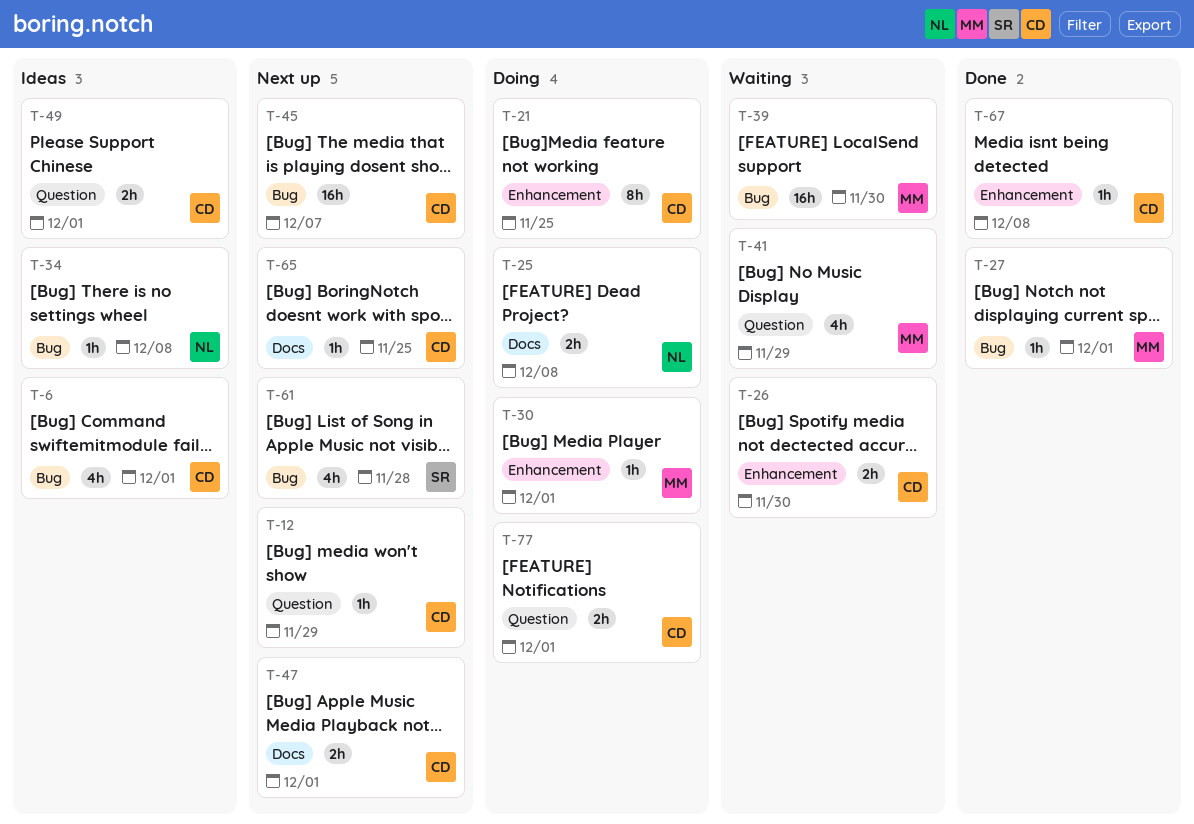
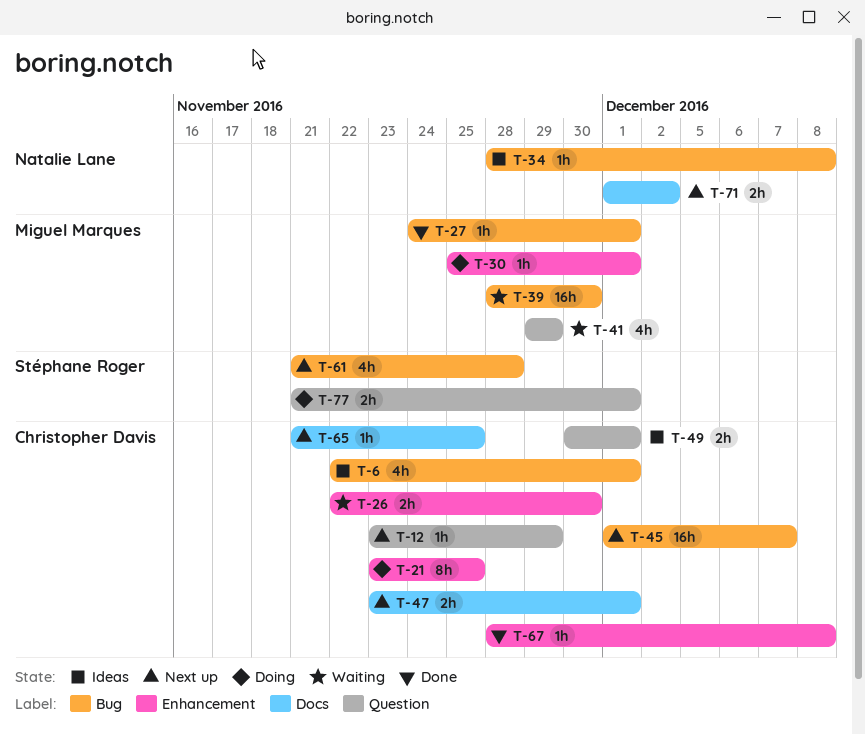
T-25: present -> none
T-71: none -> present
T-77, owner: Christopher Davis -> Stéphane Roger

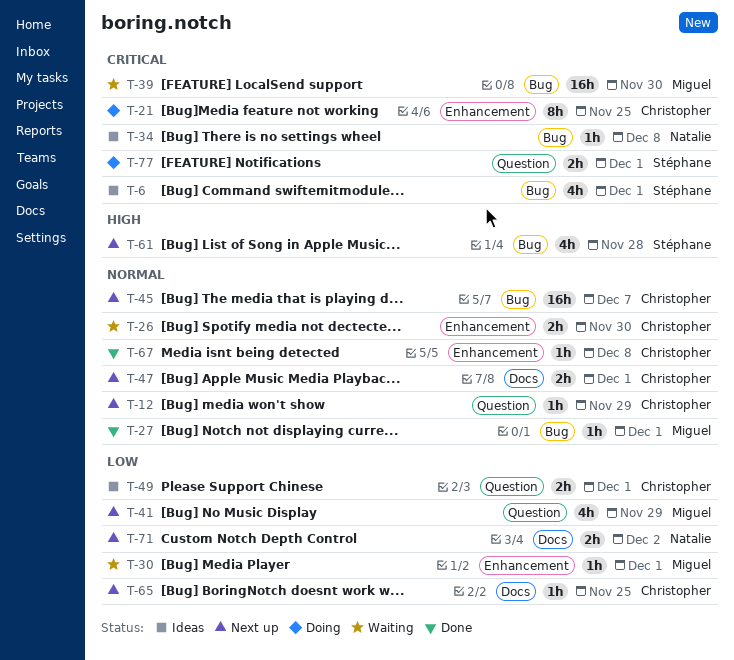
T-6, owner: Christopher Davis -> Stéphane Roger
T-30, status: Doing -> Waiting
T-41, status: Waiting -> Next up

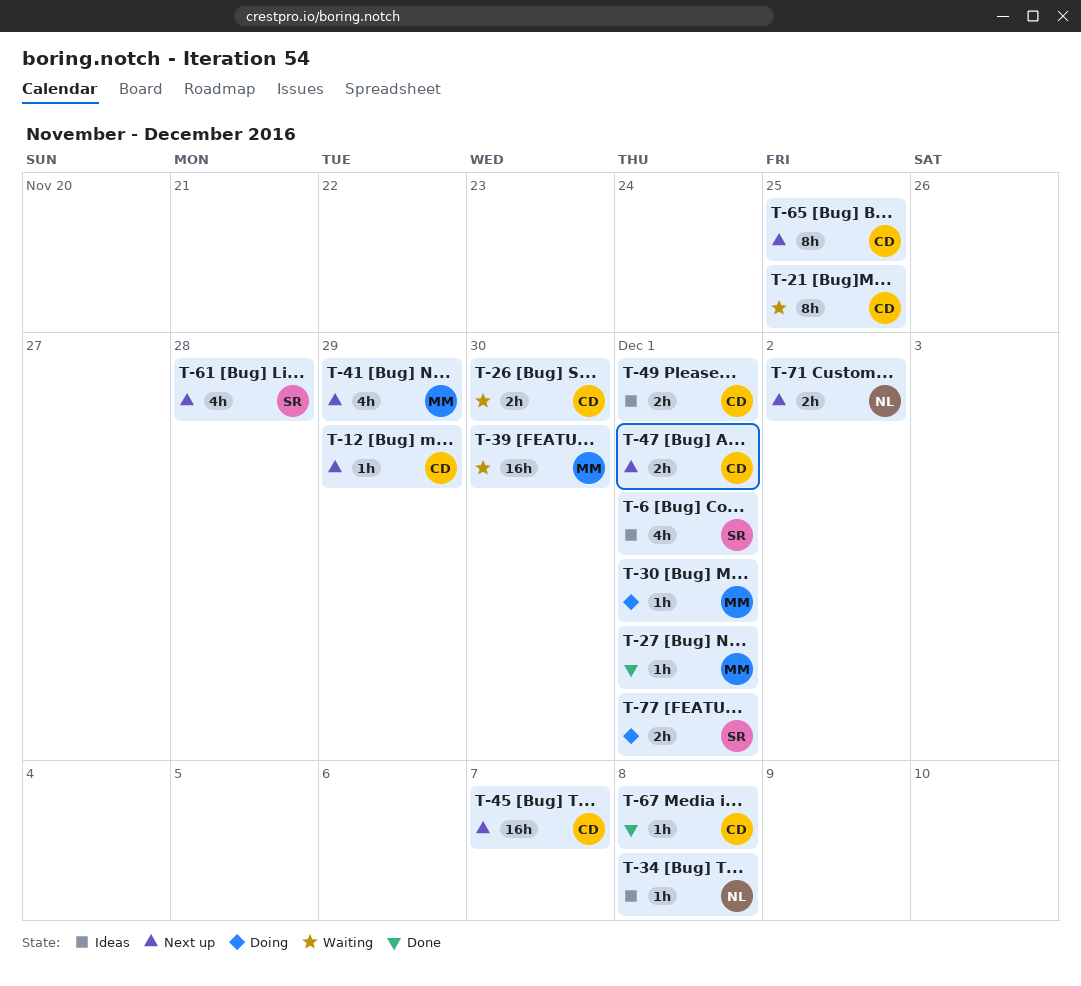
T-21, status: Doing -> Waiting
T-30, status: Waiting -> Doing
T-65, estimate: 1h -> 8h

